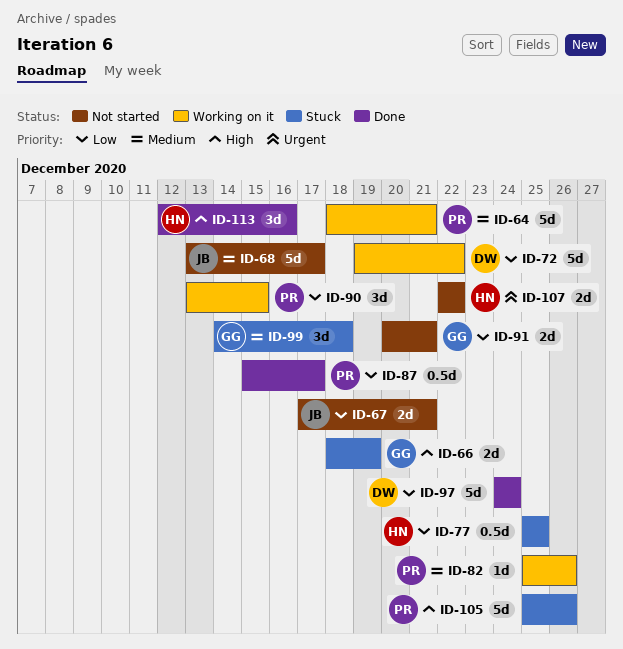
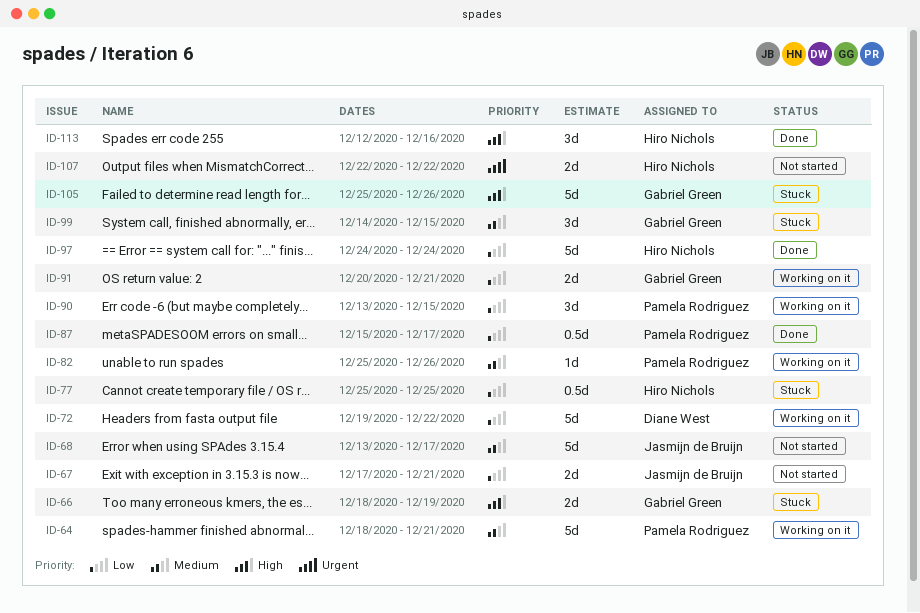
ID-91, status: Not started -> Working on it
ID-97, owner: Diane West -> Hiro Nichols
ID-99, due: Dec 18 -> Dec 15
ID-105, owner: Pamela Rodriguez -> Gabriel Green

